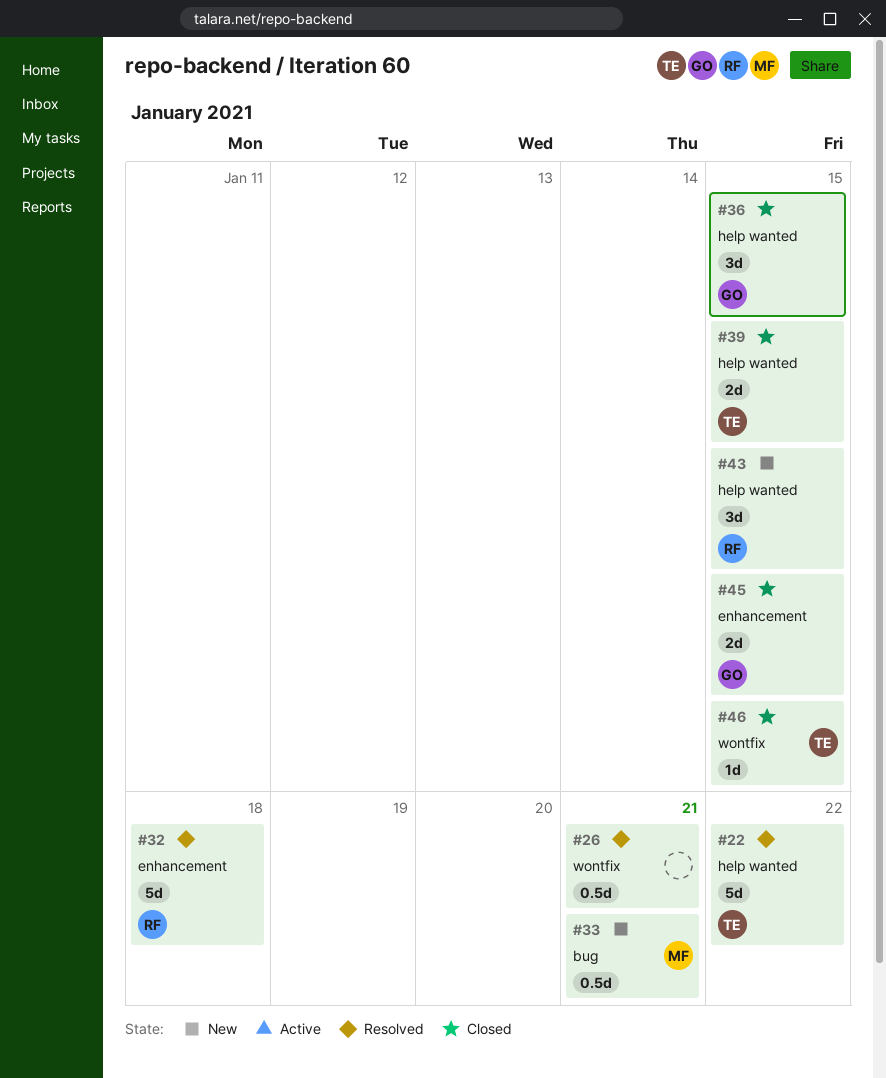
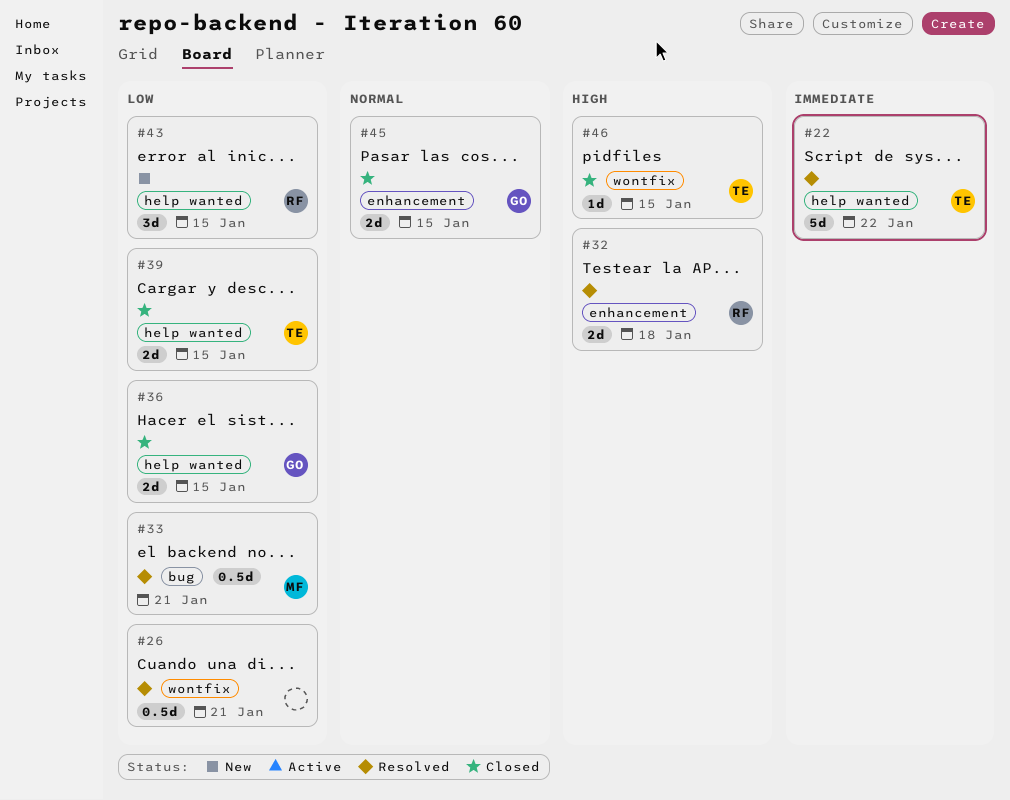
#32, estimate: 5d -> 2d
#33, status: New -> Resolved
#36, estimate: 3d -> 2d

